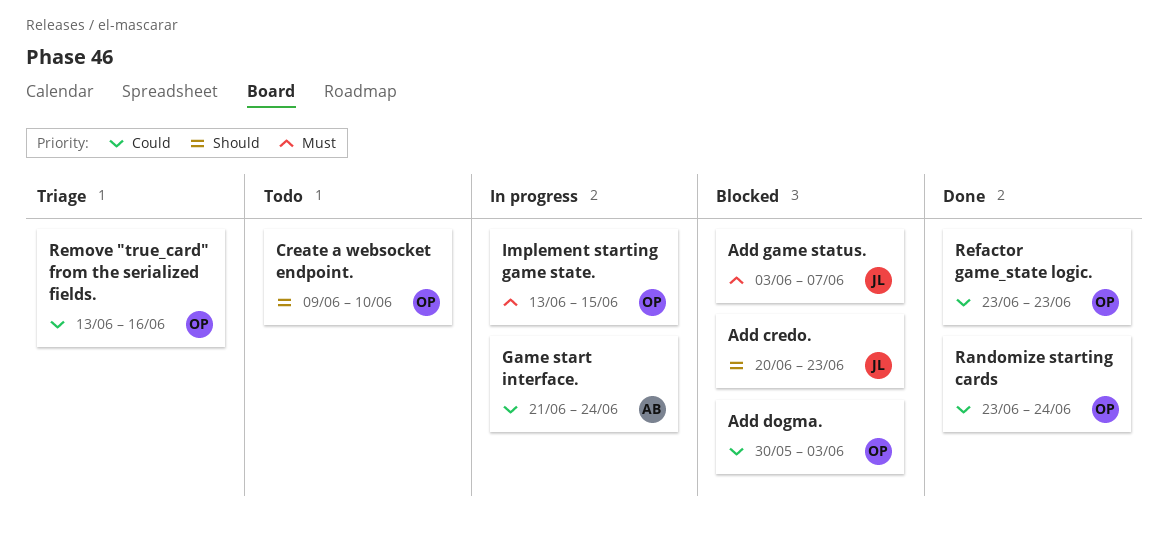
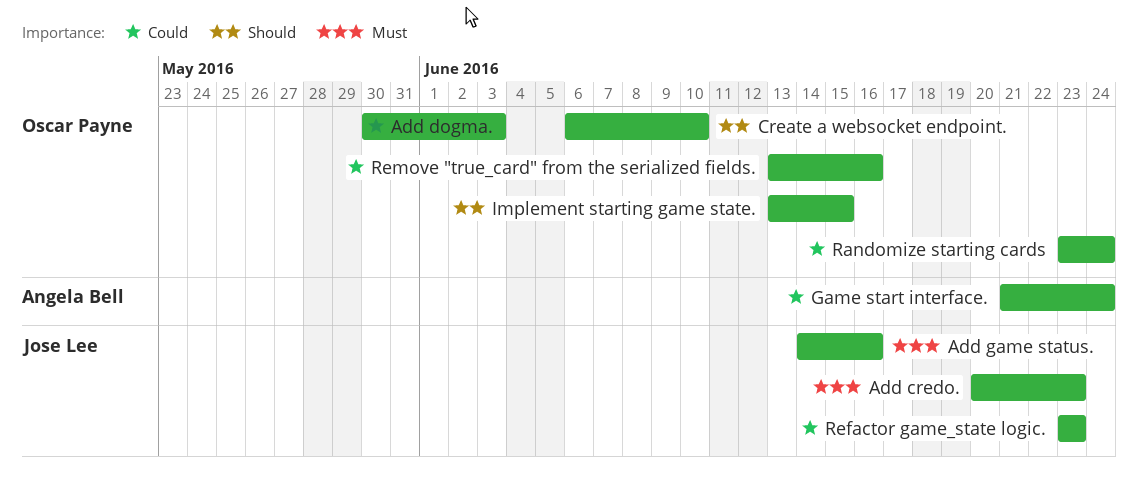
Add credo., priority: Should -> Must
Add game status., start: Jun 3 -> Jun 14
Add game status., due: Jun 7 -> Jun 16
Create a websocket endpoint., start: Jun 9 -> Jun 6
Implement starting game state., priority: Must -> Should
Refactor game_state logic., owner: Oscar Payne -> Jose Lee

